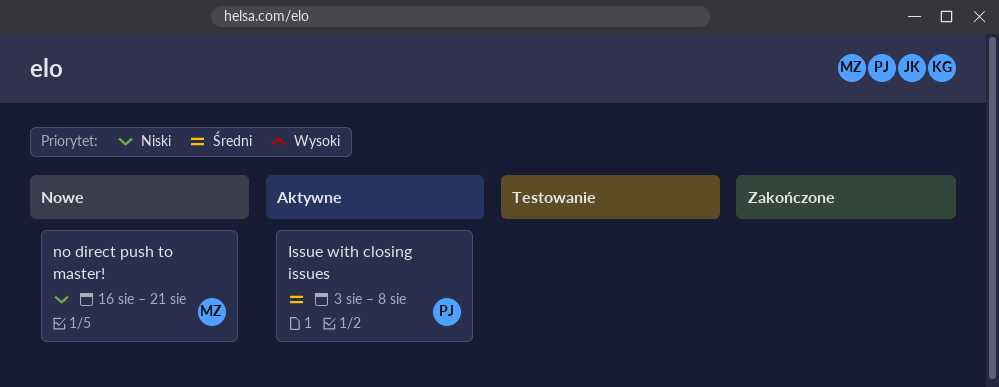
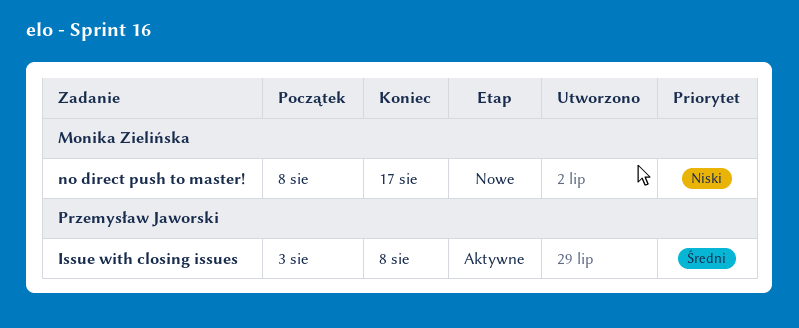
no direct push to master!, start: Aug 16 -> Aug 8
no direct push to master!, due: Aug 21 -> Aug 17

